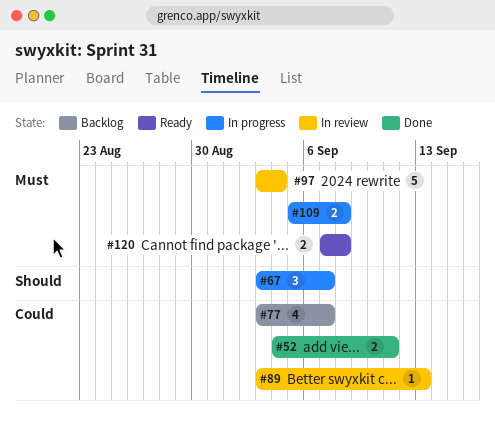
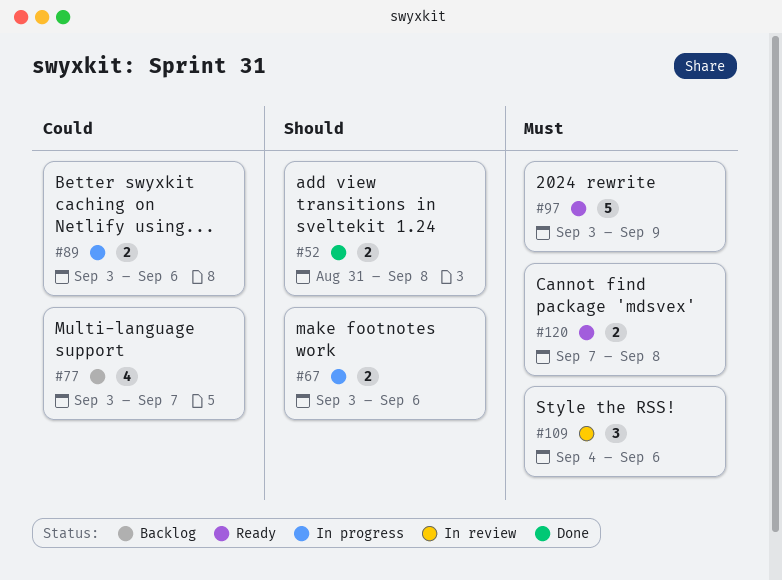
#52, priority: Could -> Should
#52, start: Sep 4 -> Aug 31
#52, due: Sep 11 -> Sep 8
#67, estimate: 3 -> 2
#67, due: Sep 7 -> Sep 6
#89, status: In review -> In progress
#89, estimate: 1 -> 2
#89, due: Sep 13 -> Sep 6
#97, status: In review -> Ready
#97, due: Sep 4 -> Sep 9
#109, status: In progress -> In review
#109, estimate: 2 -> 3
#109, start: Sep 5 -> Sep 4
#109, due: Sep 8 -> Sep 6

